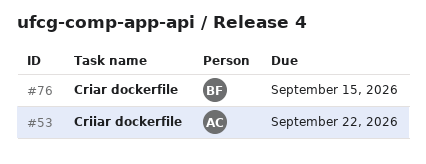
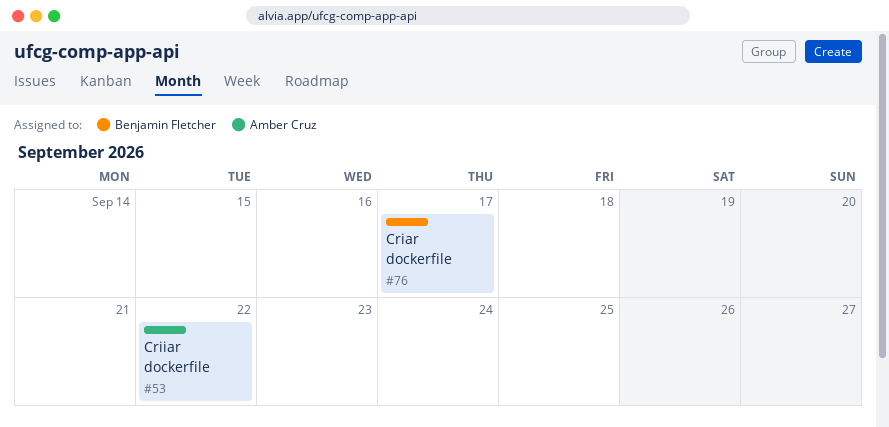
#76, due: Sep 15 -> Sep 17

